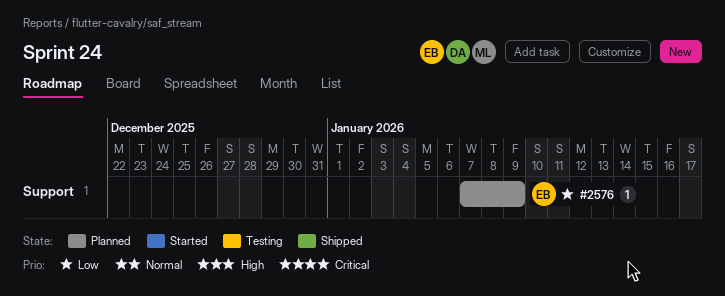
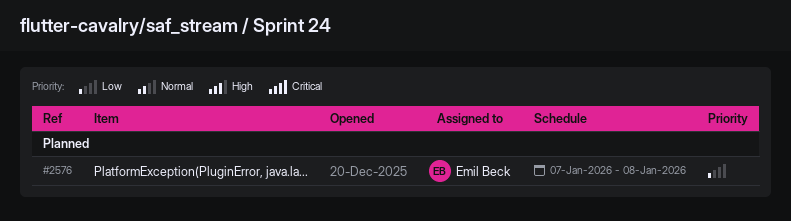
#2576, due: Jan 9 -> Jan 8

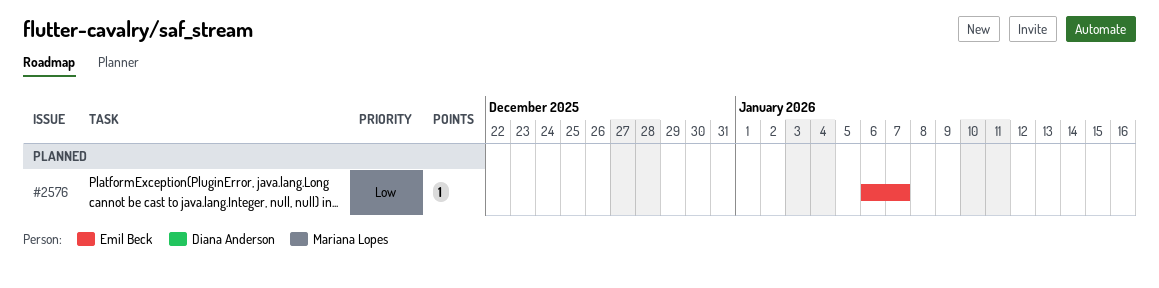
#2576, start: Jan 7 -> Jan 6
#2576, due: Jan 8 -> Jan 7

